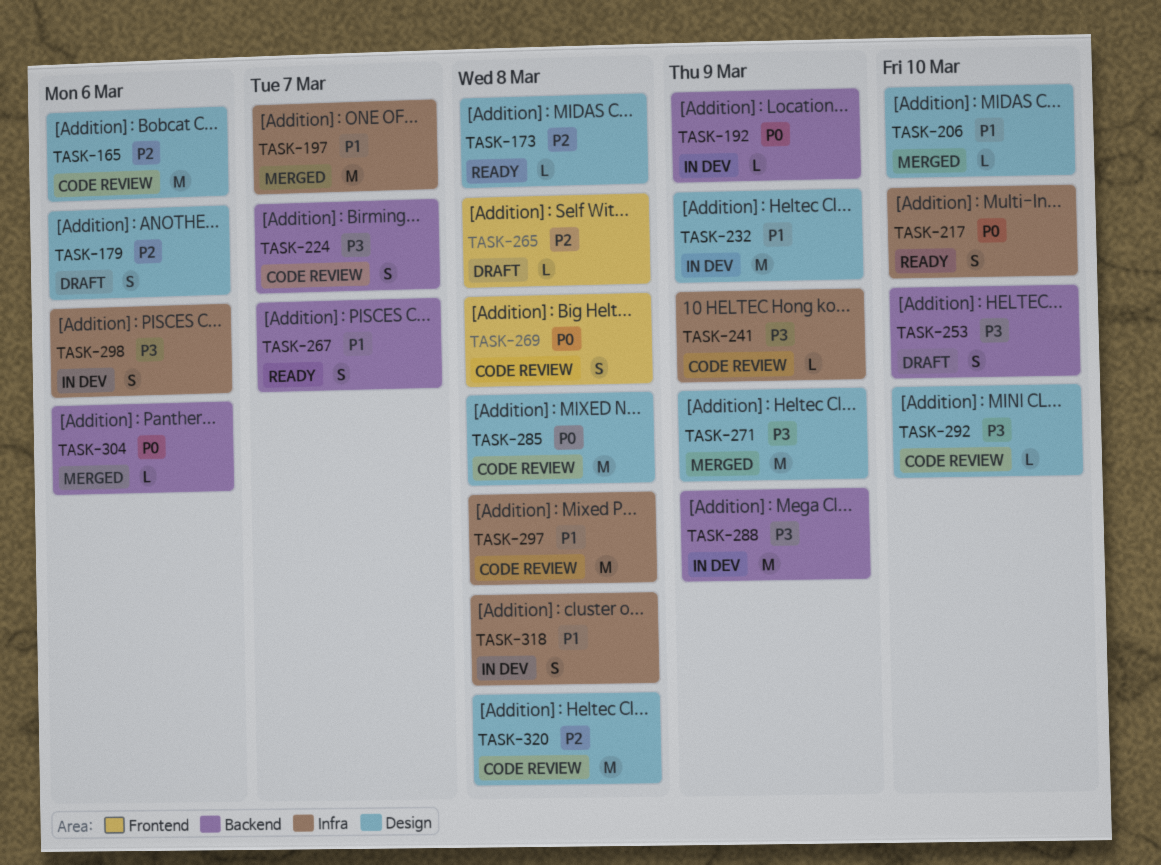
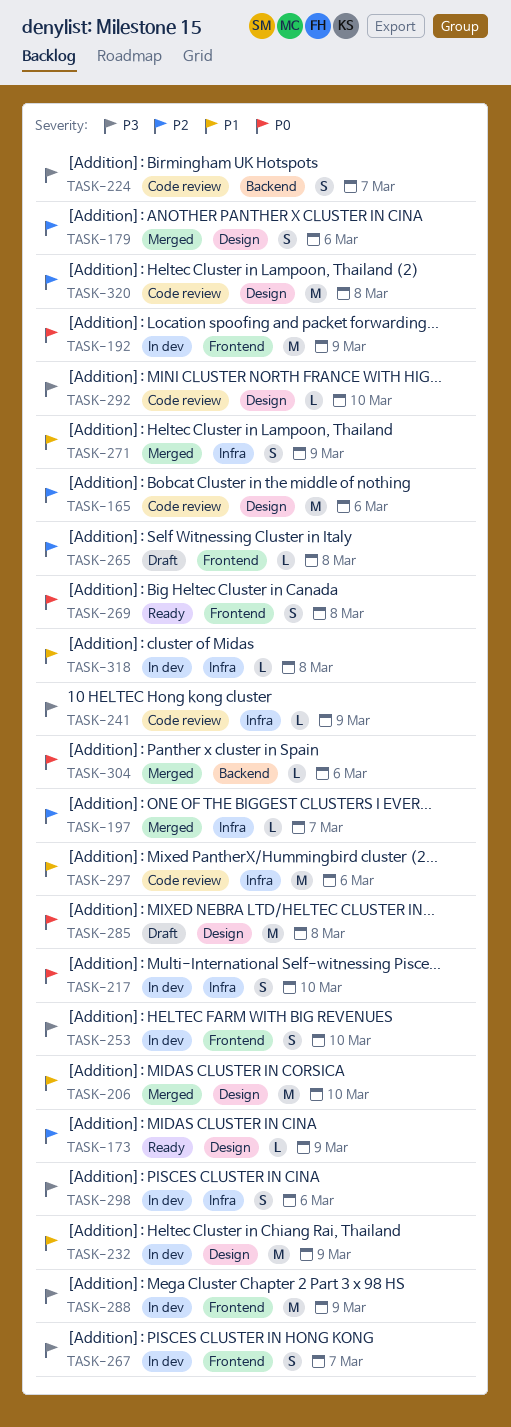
TASK-173, due: Mar 8 -> Mar 9
TASK-179, status: Draft -> Merged
TASK-192, label: Backend -> Frontend
TASK-192, estimate: L -> M
TASK-197, priority: P1 -> P2
TASK-197, estimate: M -> L
TASK-206, estimate: L -> M
TASK-217, status: Ready -> In dev
TASK-253, status: Draft -> In dev
TASK-253, label: Backend -> Frontend
TASK-267, status: Ready -> In dev
TASK-267, priority: P1 -> P3
TASK-267, label: Backend -> Frontend
TASK-269, status: Code review -> Ready
TASK-271, priority: P3 -> P1
TASK-271, label: Design -> Infra
TASK-271, estimate: M -> S
TASK-285, status: Code review -> Draft
TASK-288, label: Backend -> Frontend
TASK-297, due: Mar 8 -> Mar 6
TASK-318, estimate: S -> L

